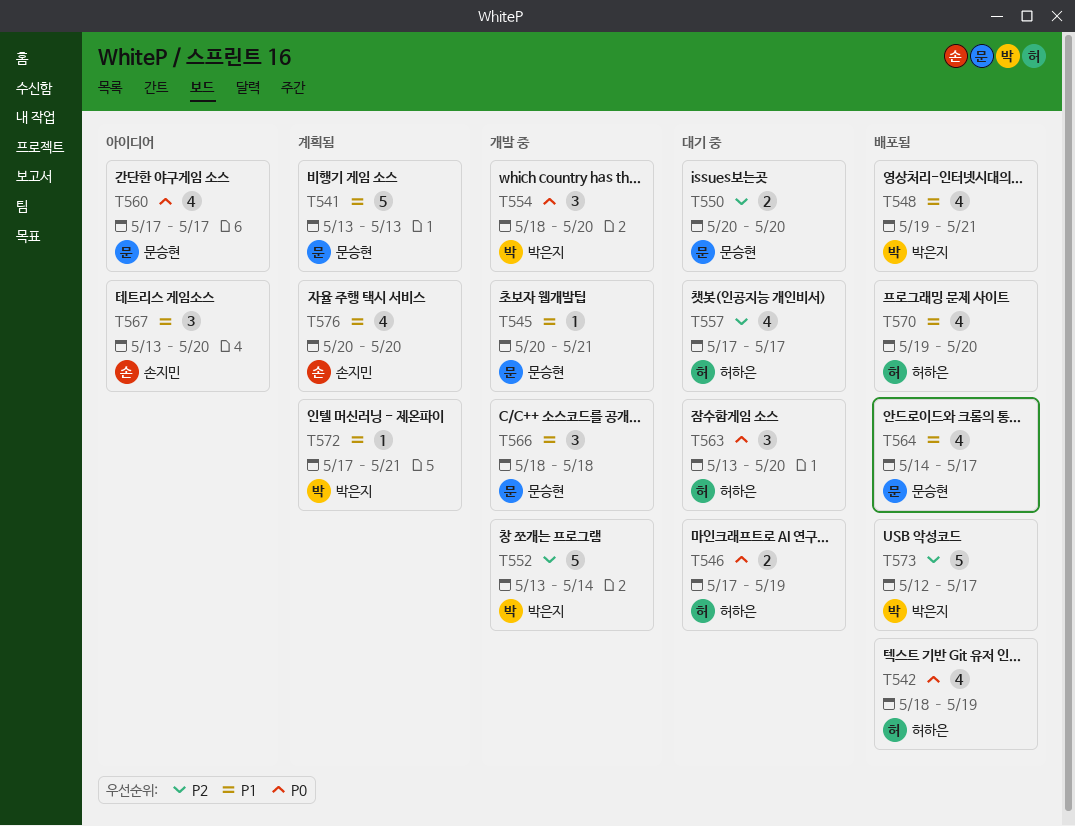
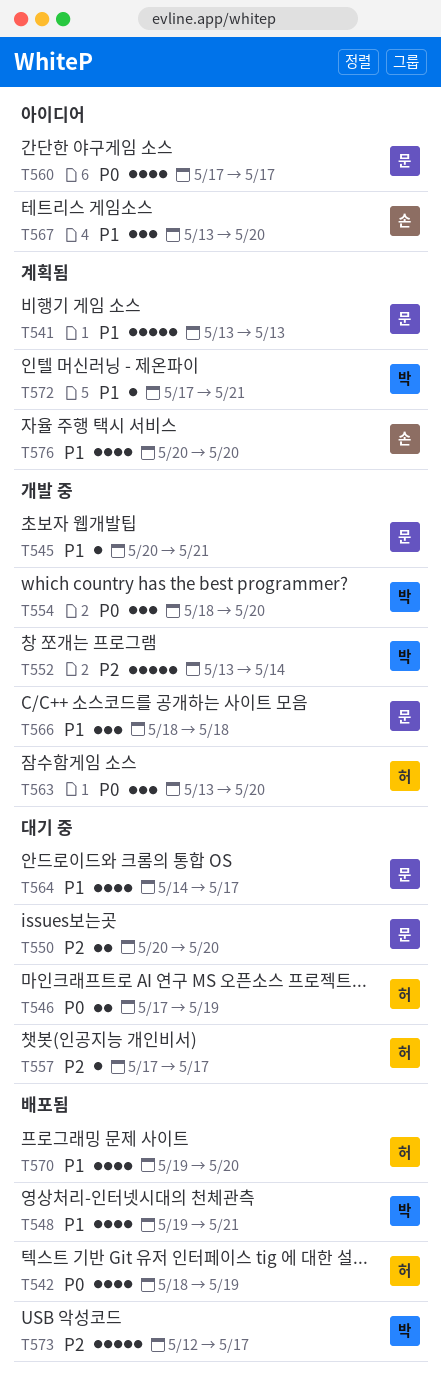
T557, estimate: 4 -> 1
T563, status: 대기 중 -> 개발 중
T564, status: 배포됨 -> 대기 중

